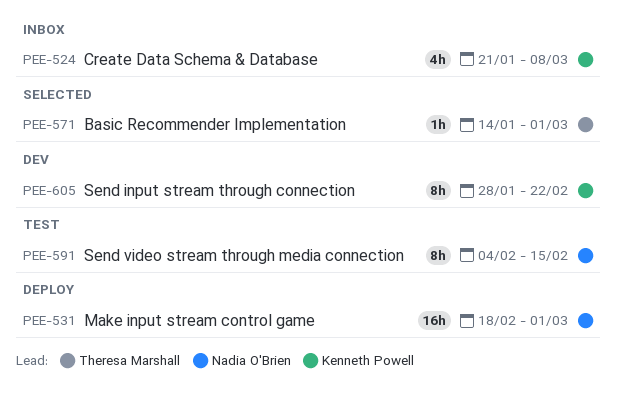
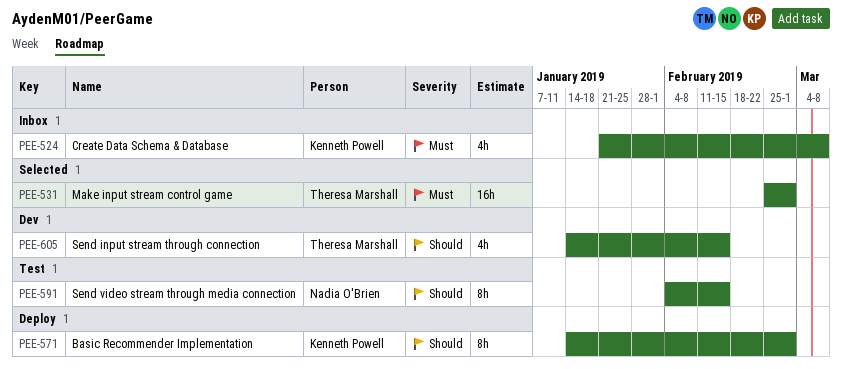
PEE-531, status: Deploy -> Selected
PEE-531, owner: Nadia O'Brien -> Theresa Marshall
PEE-531, start: Feb 18 -> Feb 25
PEE-571, status: Selected -> Deploy
PEE-571, owner: Theresa Marshall -> Kenneth Powell
PEE-571, estimate: 1h -> 8h
PEE-605, owner: Kenneth Powell -> Theresa Marshall
PEE-605, estimate: 8h -> 4h
PEE-605, start: Jan 28 -> Jan 14
PEE-605, due: Feb 22 -> Feb 15

